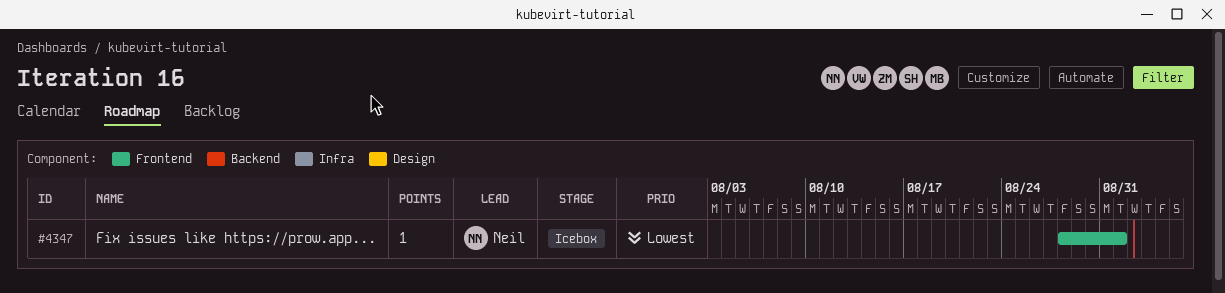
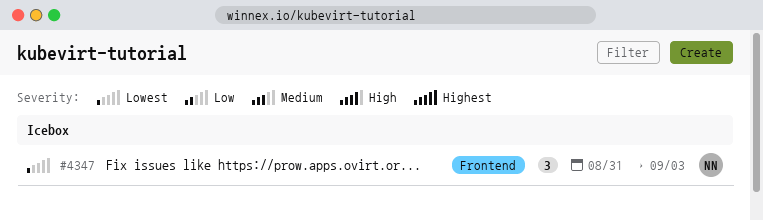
#4347, estimate: 1 -> 3
#4347, start: Aug 28 -> Aug 31
#4347, due: Sep 1 -> Sep 3

